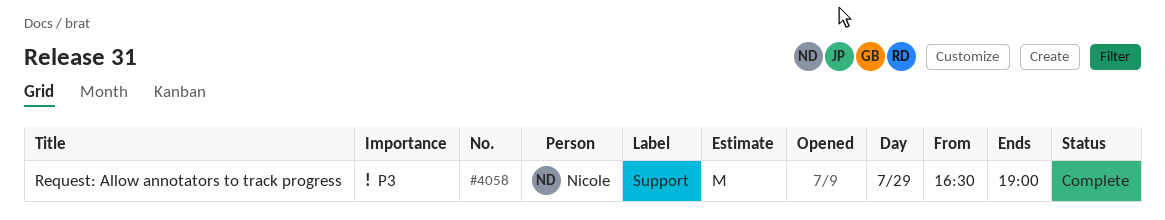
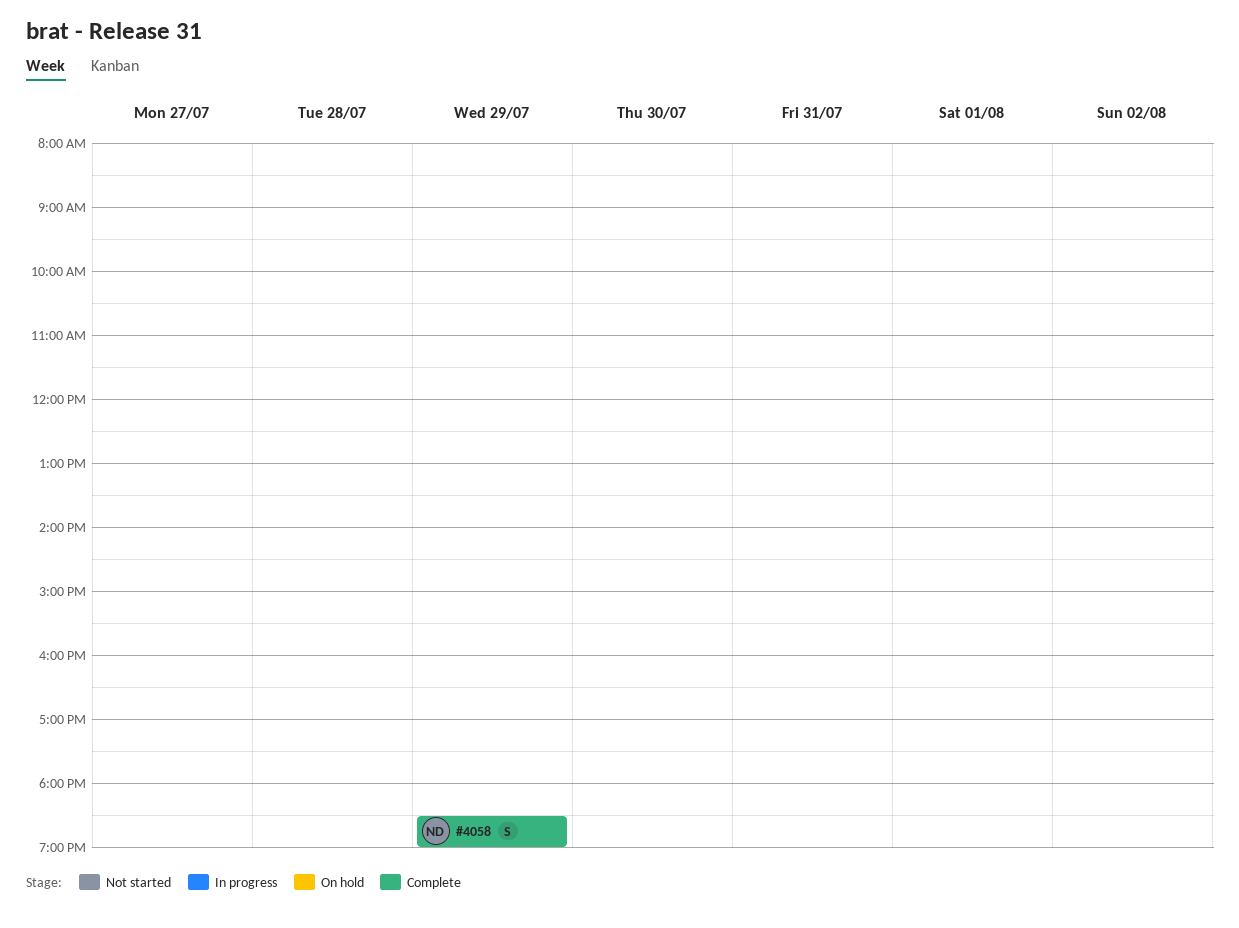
#4058, estimate: M -> S
#4058, begins: 16:30 -> 18:30

